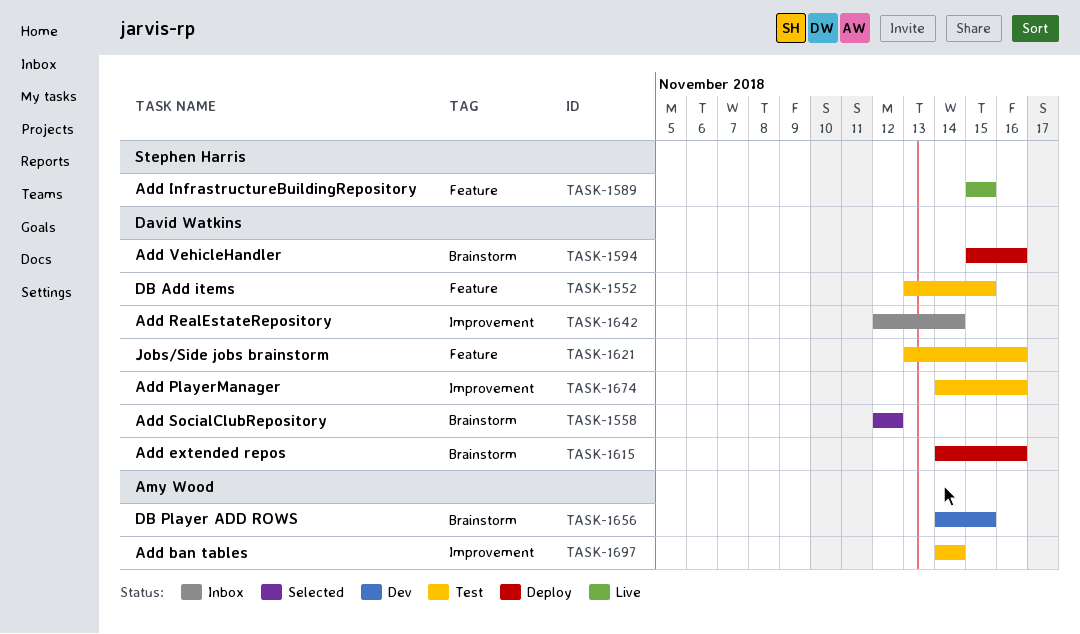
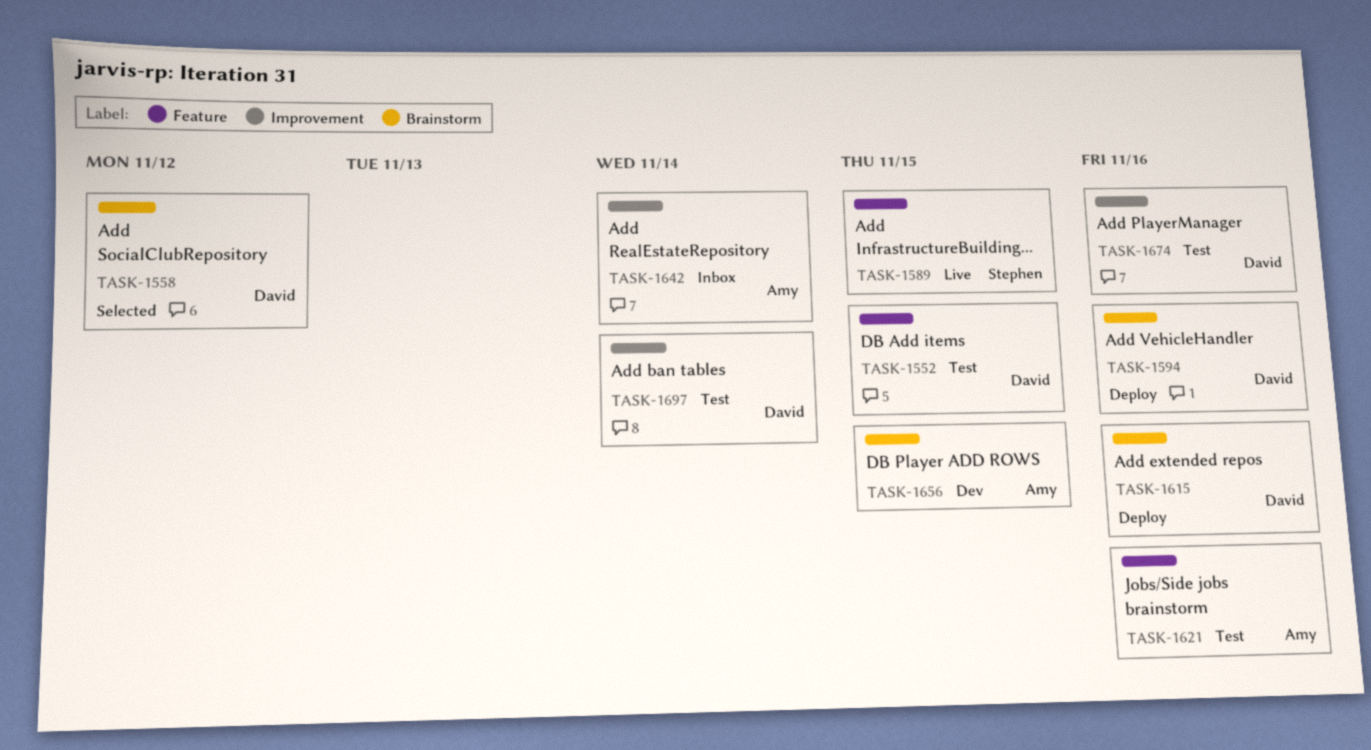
TASK-1621, owner: David Watkins -> Amy Wood
TASK-1642, owner: David Watkins -> Amy Wood
TASK-1697, owner: Amy Wood -> David Watkins

